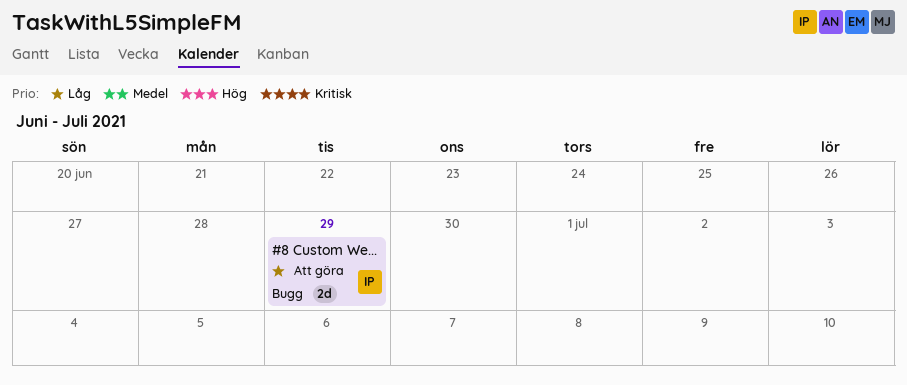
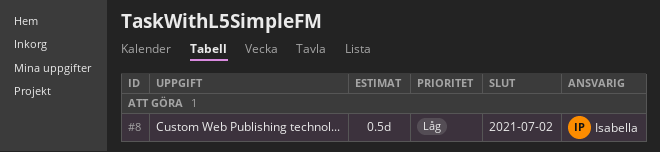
#8, estimate: 2d -> 0.5d
#8, due: Jun 29 -> Jul 2

